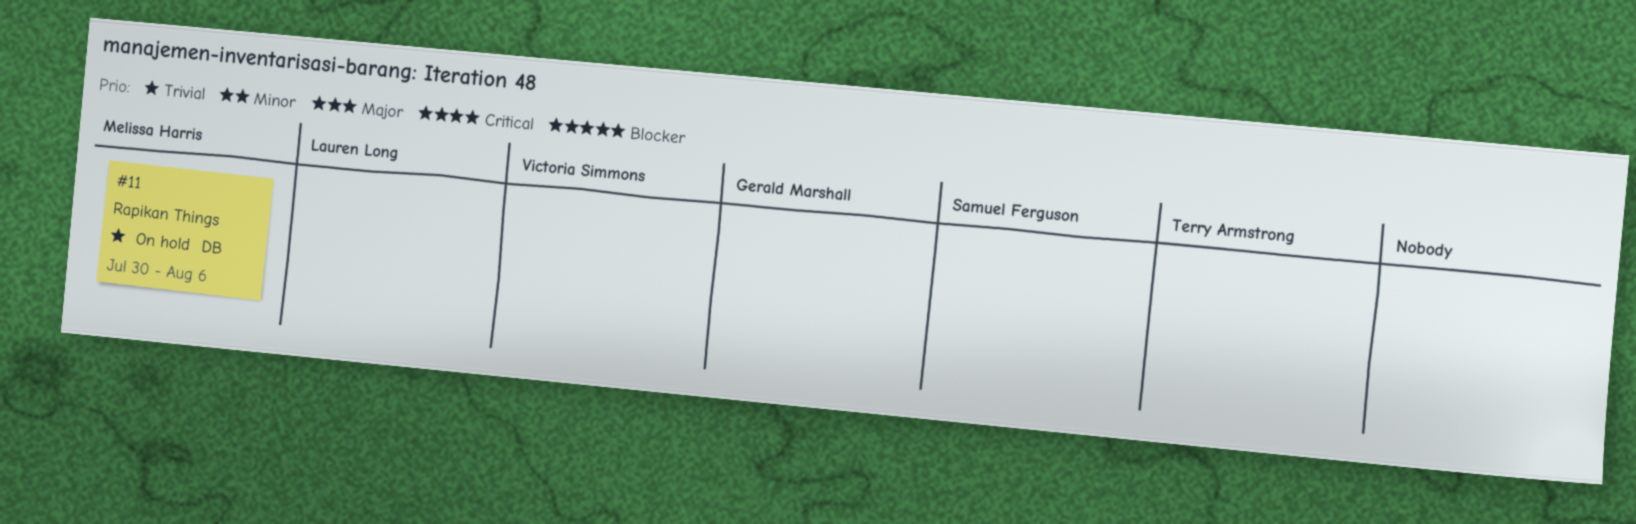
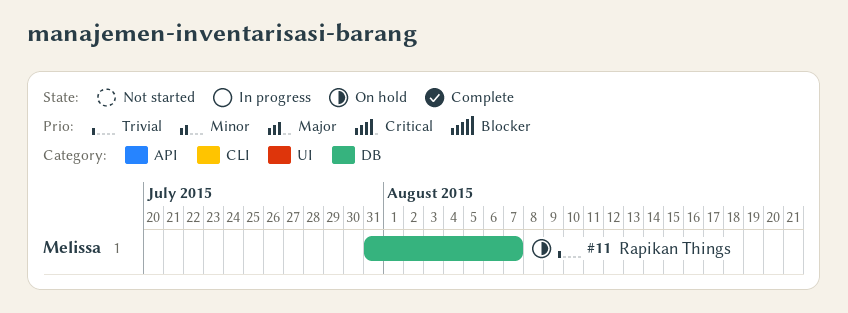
#11, start: Jul 30 -> Jul 31
#11, due: Aug 6 -> Aug 7

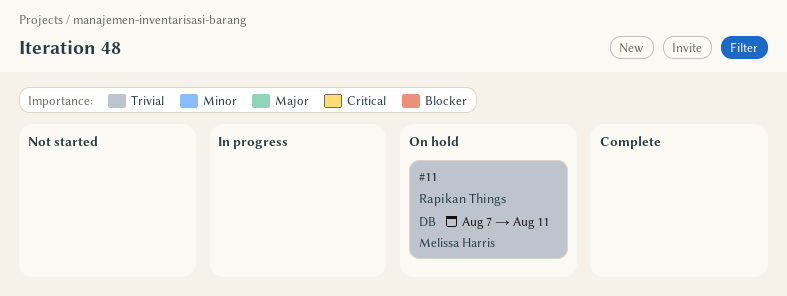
#11, start: Jul 31 -> Aug 7
#11, due: Aug 7 -> Aug 11

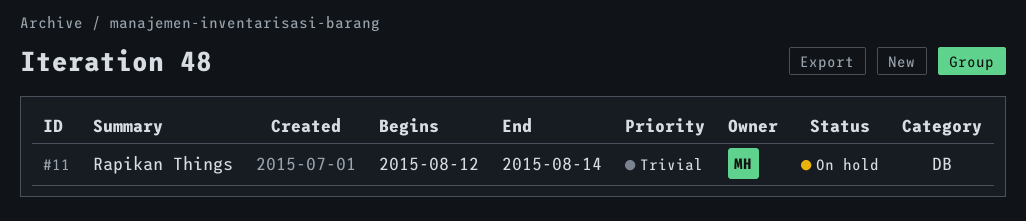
#11, start: Aug 7 -> Aug 12
#11, due: Aug 11 -> Aug 14

